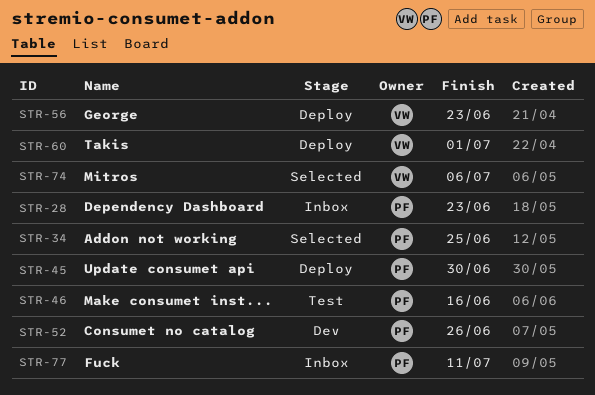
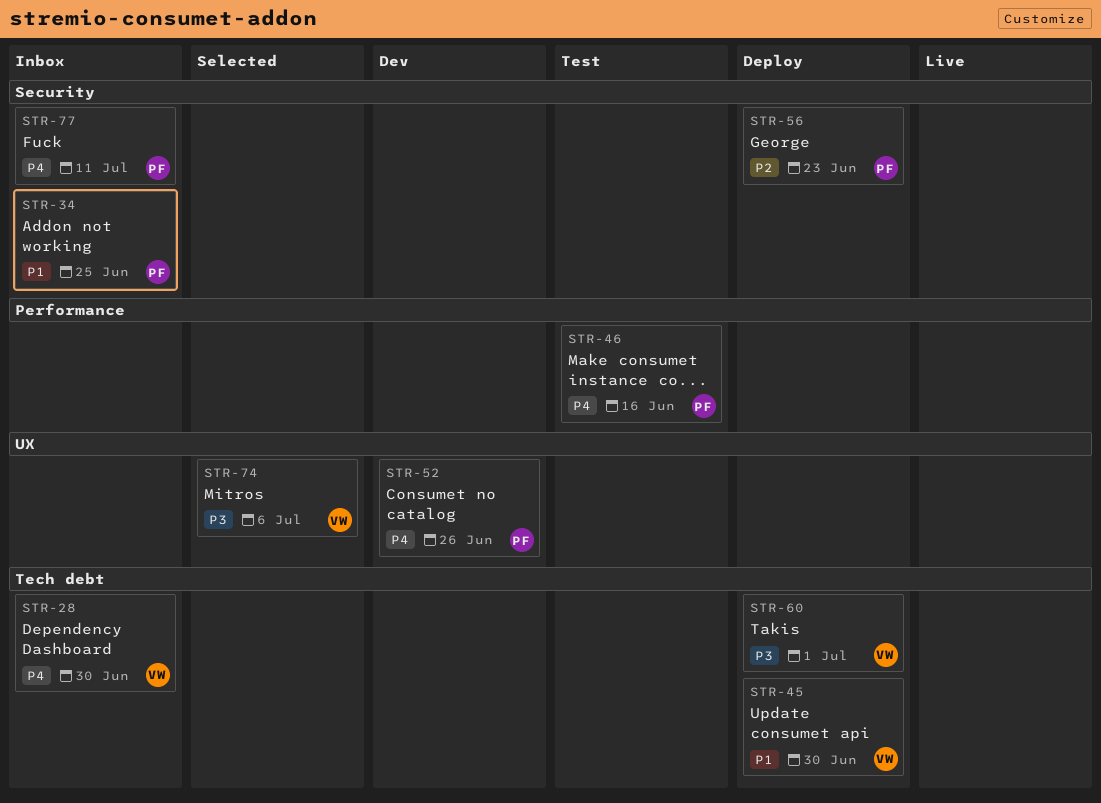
STR-28, owner: PF -> VW
STR-28, due: Jun 23 -> Jun 30
STR-34, status: Selected -> Inbox
STR-45, owner: PF -> VW
STR-56, owner: VW -> PF

